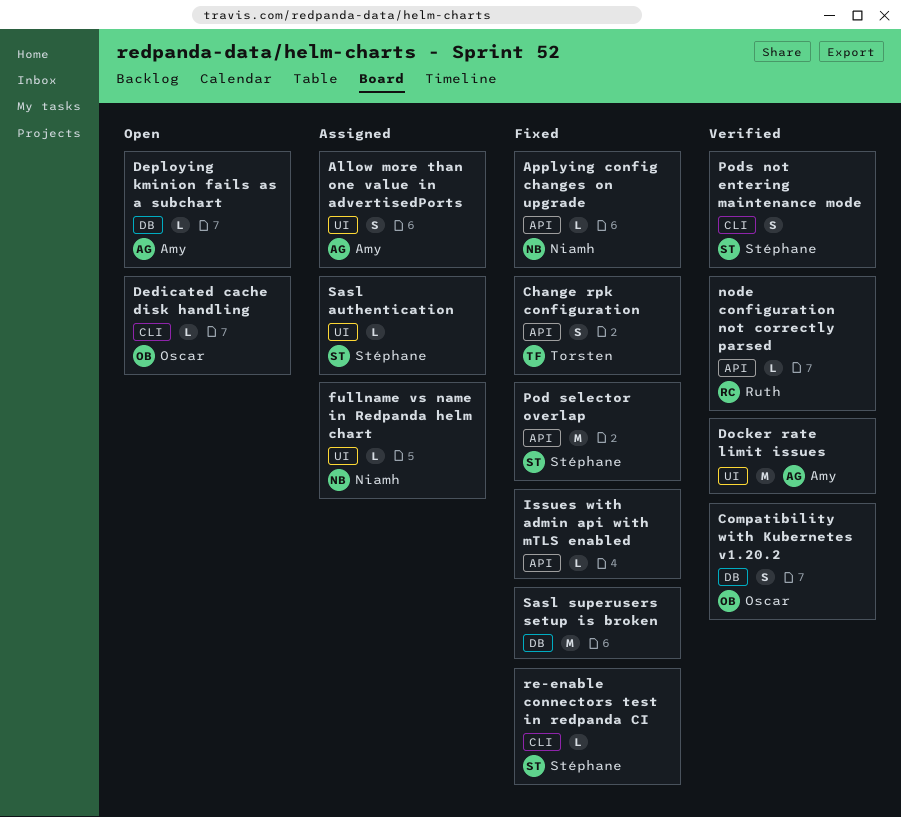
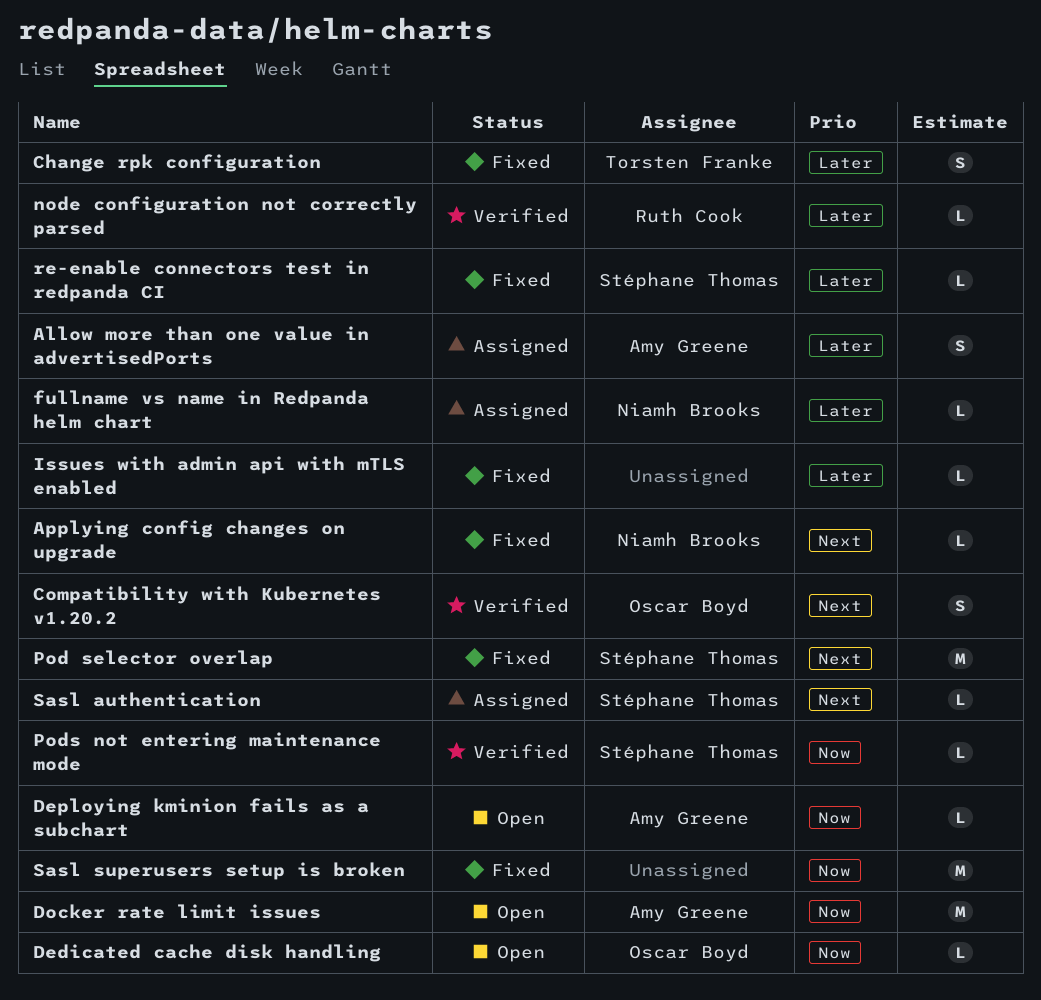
Docker rate limit issues, status: Verified -> Open
Pods not entering maintenance mode, estimate: S -> L

